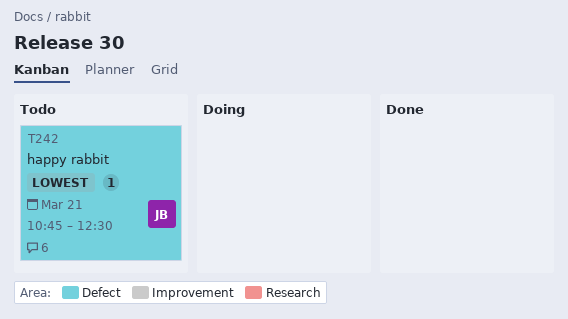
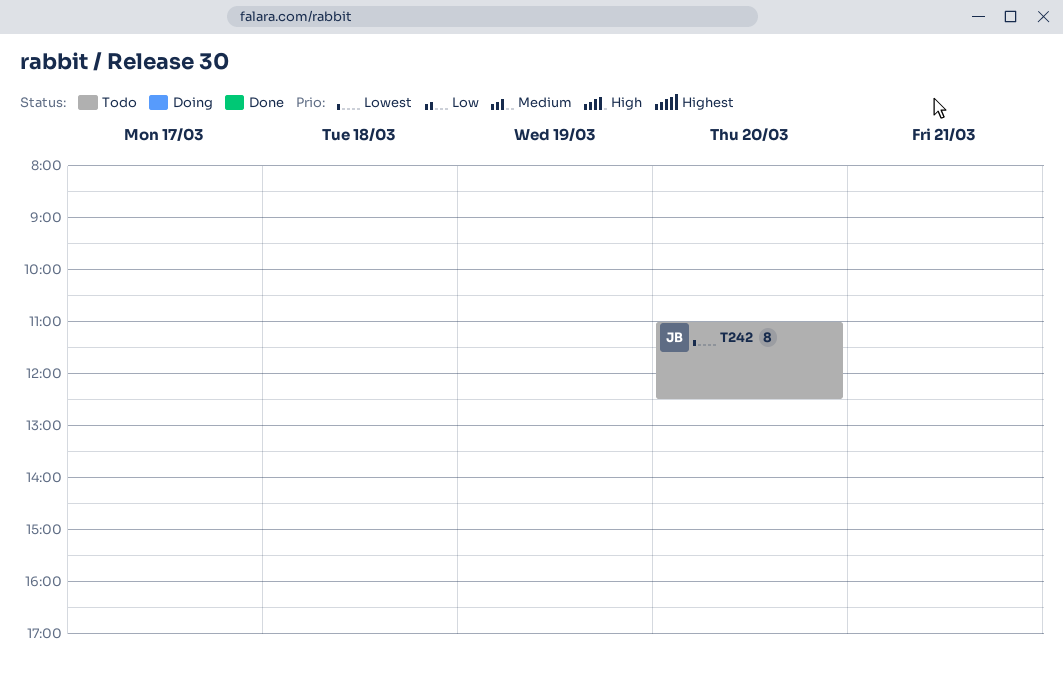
T242, estimate: 1 -> 8
T242, day: Mar 21 -> Mar 20
T242, begins: 10:45 -> 11:00

